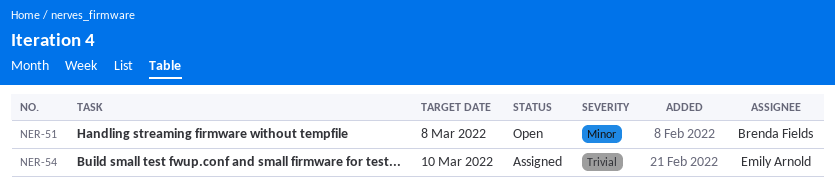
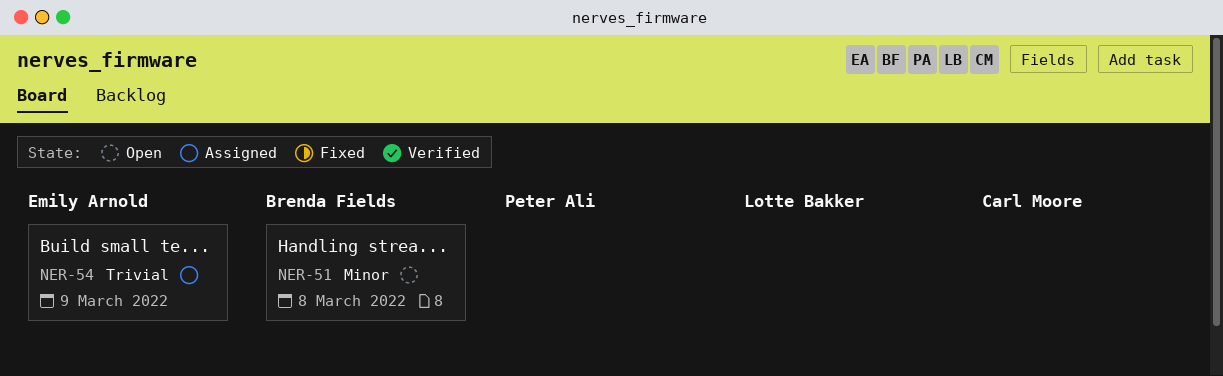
NER-54, due: Mar 10 -> Mar 9

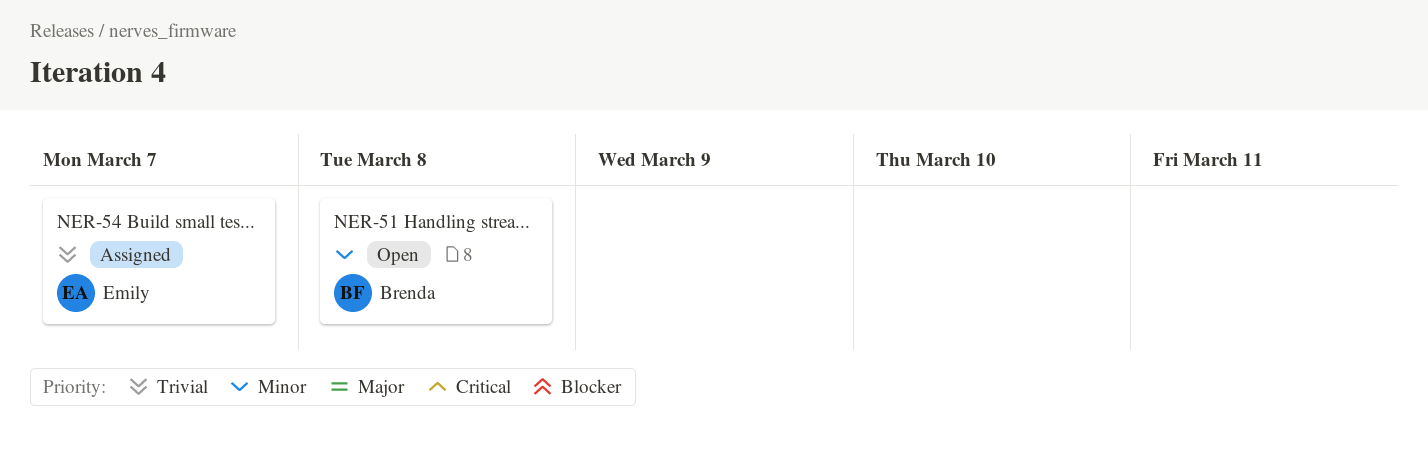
NER-54, due: Mar 9 -> Mar 7

